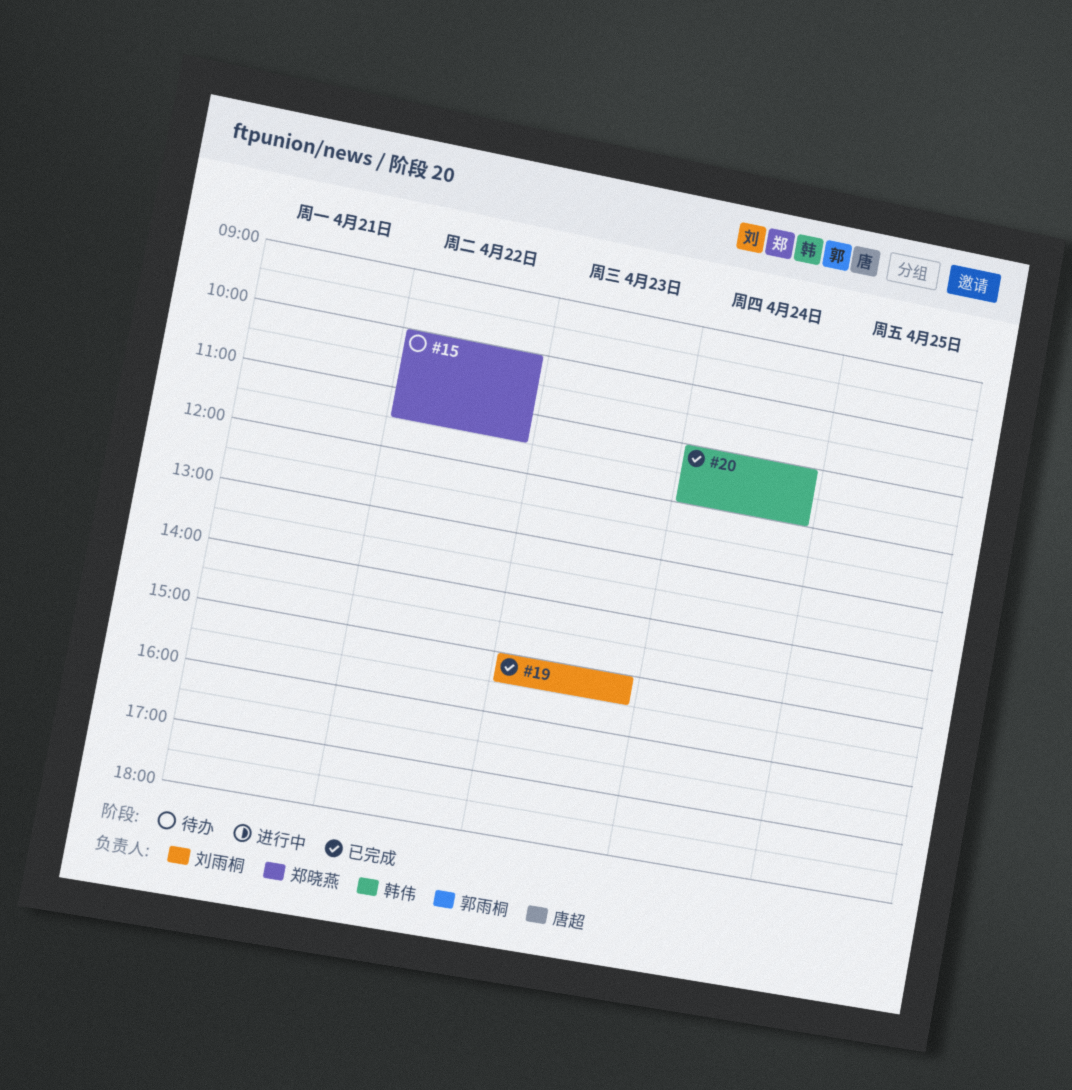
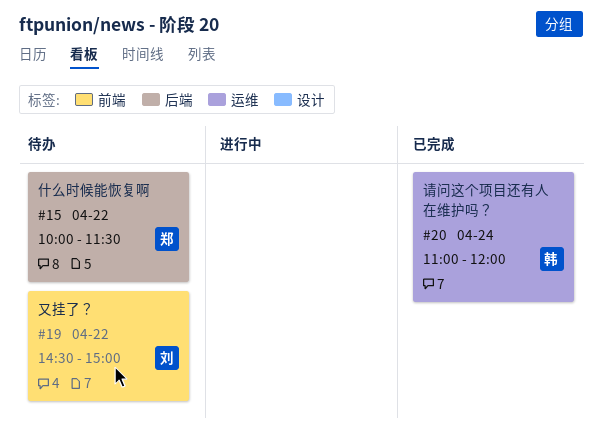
#19, status: 已完成 -> 待办
#19, day: Apr 23 -> Apr 22
#19, begins: 15:00 -> 14:30
#19, ends: 15:30 -> 15:00

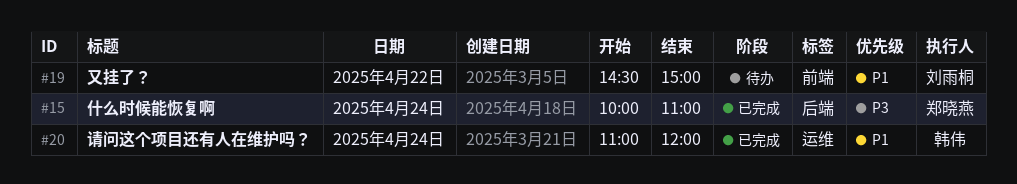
#15, status: 待办 -> 已完成
#15, day: Apr 22 -> Apr 24
#15, ends: 11:30 -> 11:00

